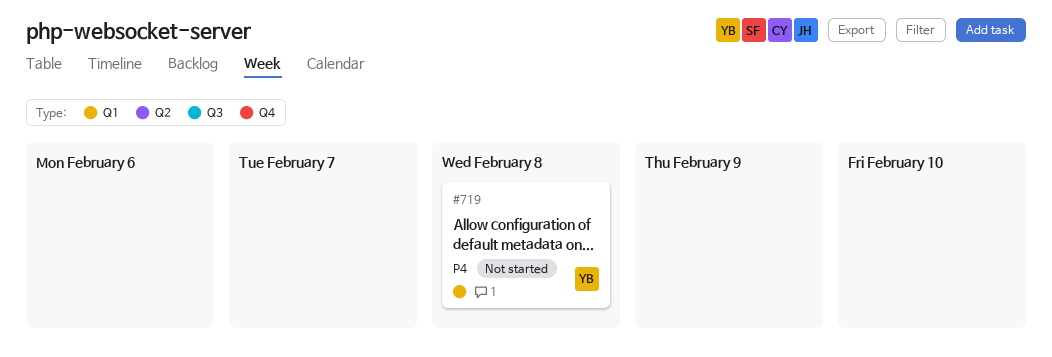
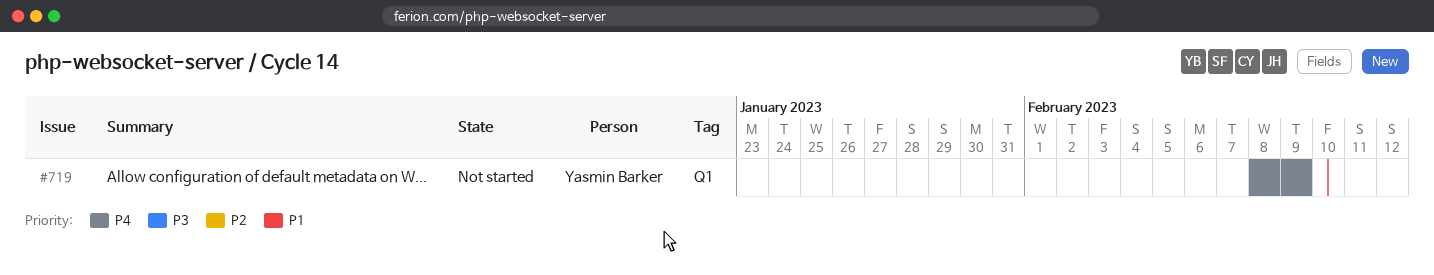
#719, due: Feb 8 -> Feb 9

